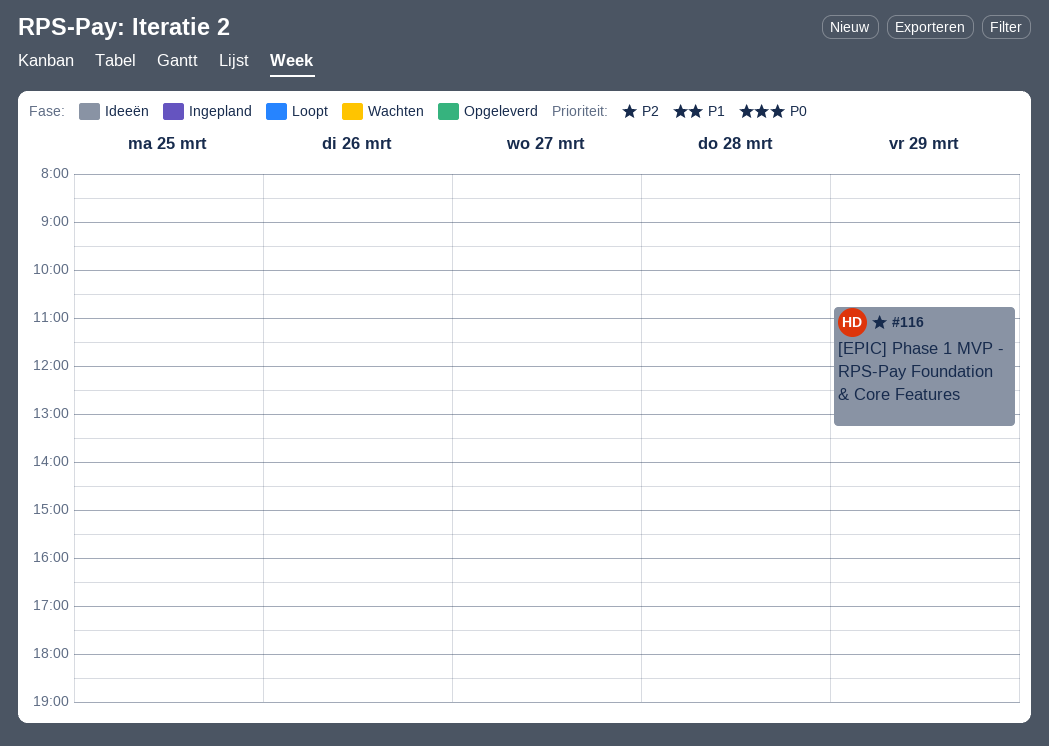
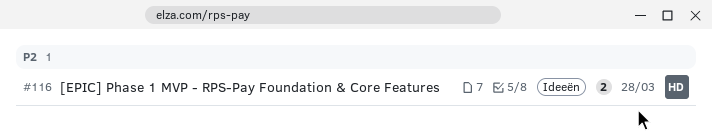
#116, day: Mar 29 -> Mar 28

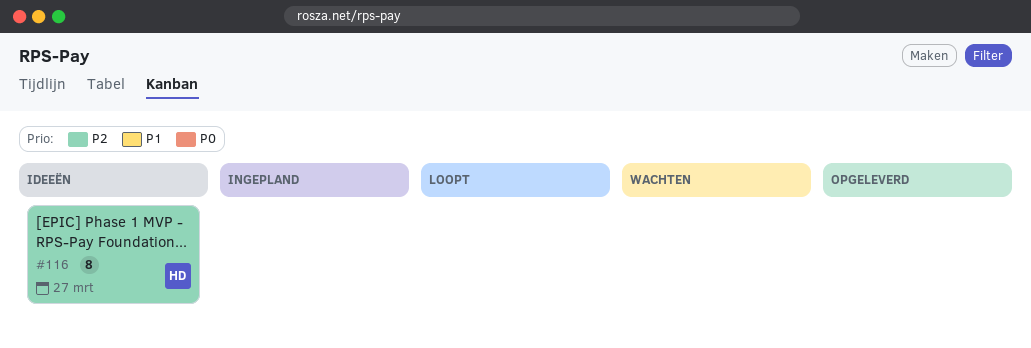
#116, estimate: 2 -> 8
#116, day: Mar 28 -> Mar 27

